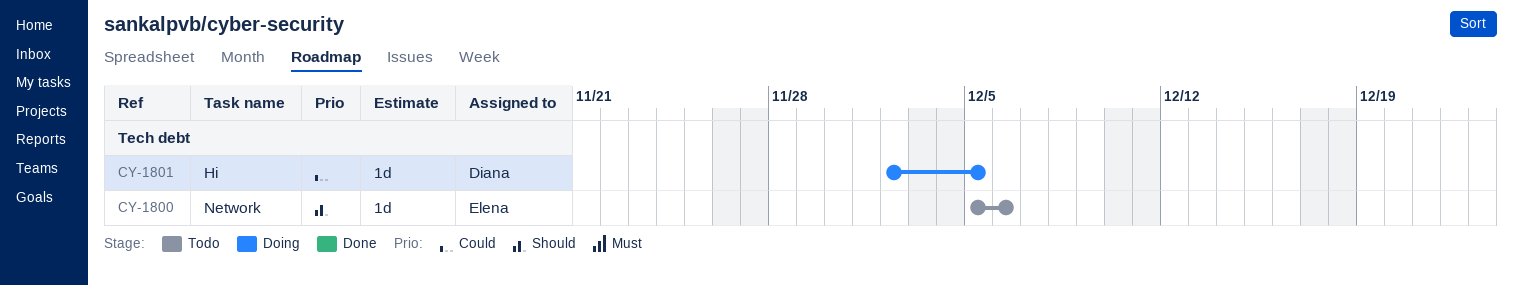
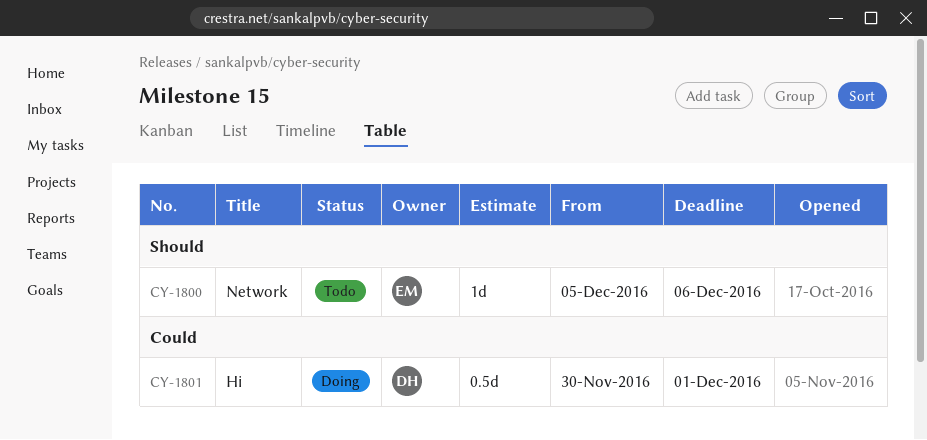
CY-1801, estimate: 1d -> 0.5d
CY-1801, start: Dec 2 -> Nov 30
CY-1801, due: Dec 5 -> Dec 1

